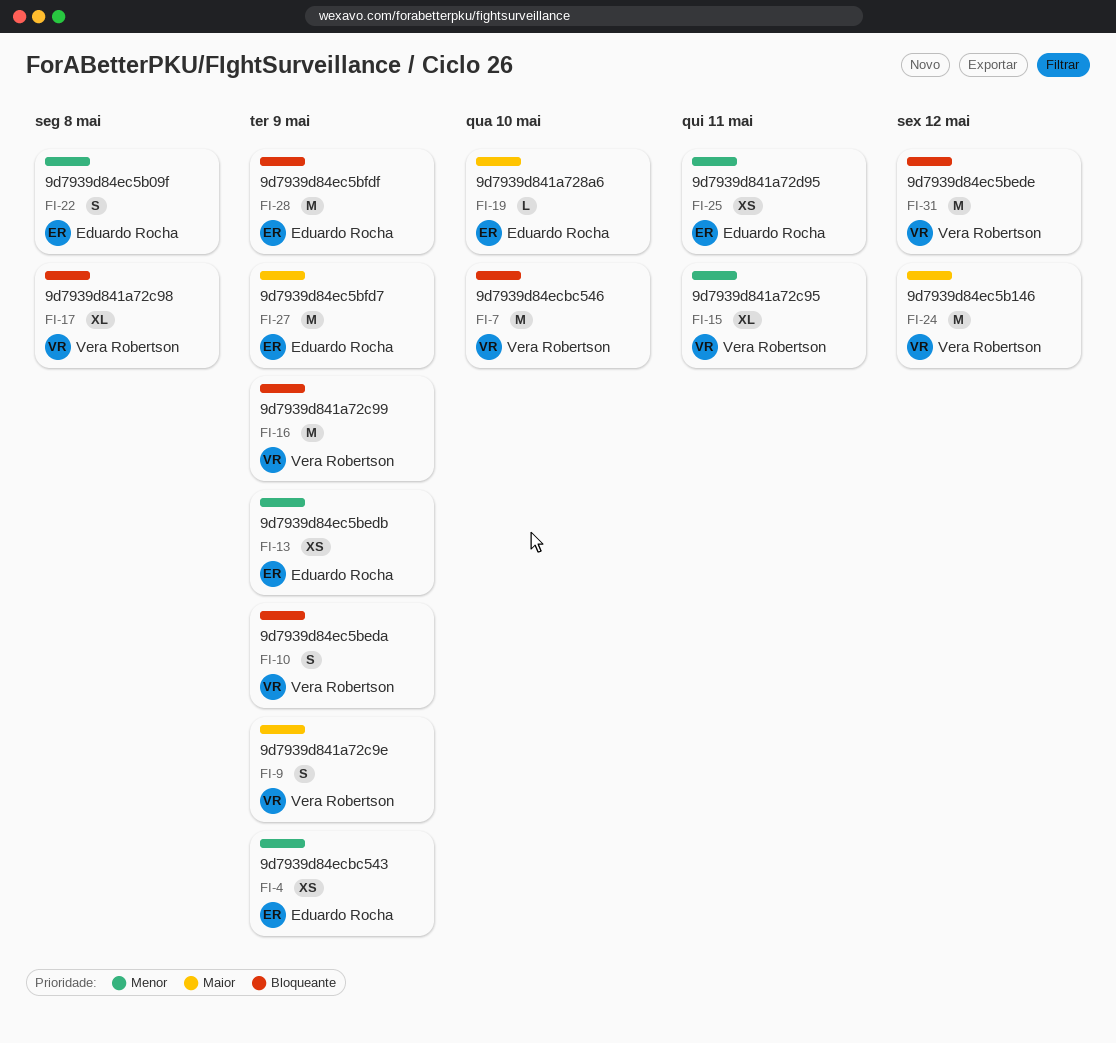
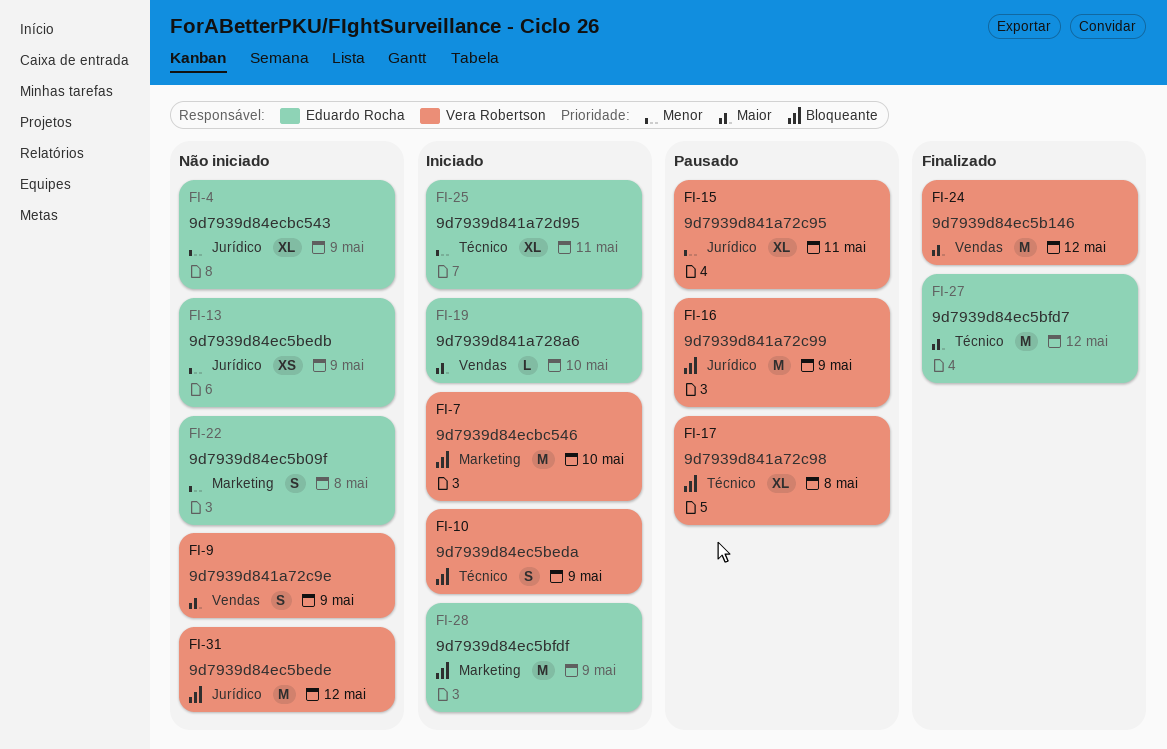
FI-4, estimate: XS -> XL
FI-25, estimate: XS -> XL
FI-27, due: May 9 -> May 12

